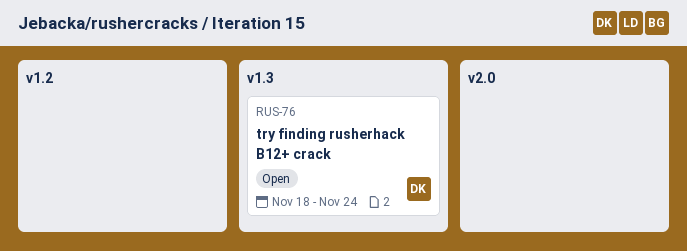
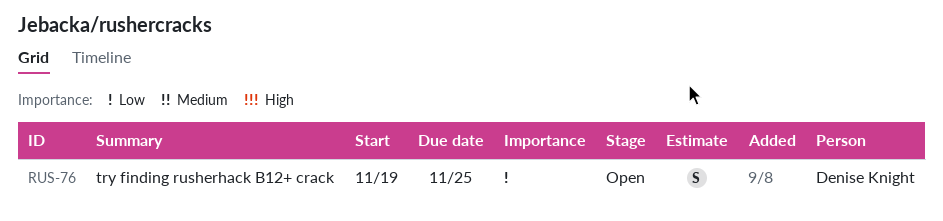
RUS-76, start: Nov 18 -> Nov 19
RUS-76, due: Nov 24 -> Nov 25

